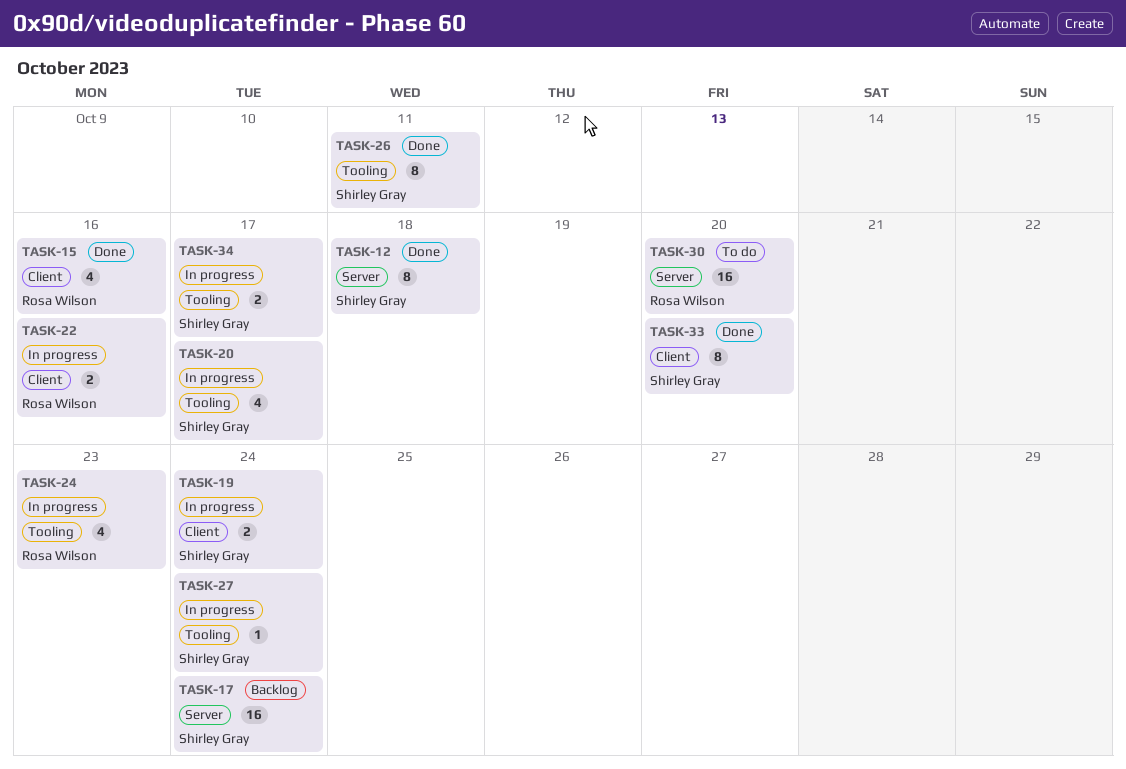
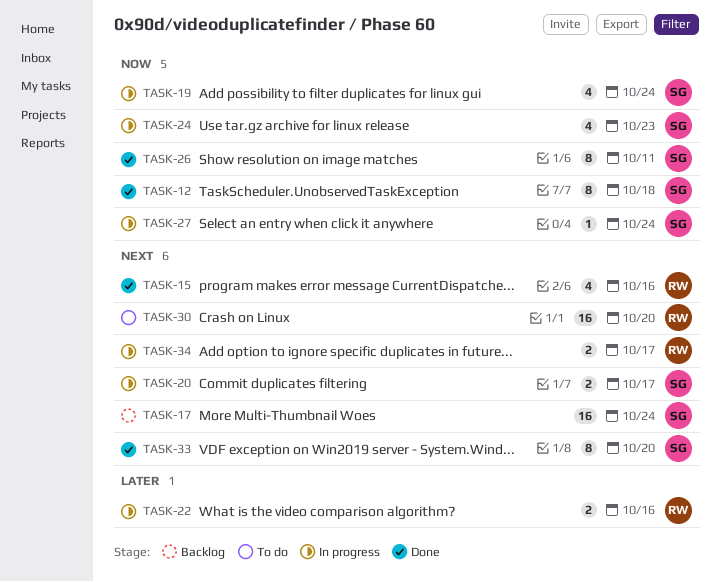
TASK-19, estimate: 2 -> 4
TASK-20, estimate: 4 -> 2
TASK-24, owner: Rosa Wilson -> Shirley Gray
TASK-34, owner: Shirley Gray -> Rosa Wilson

